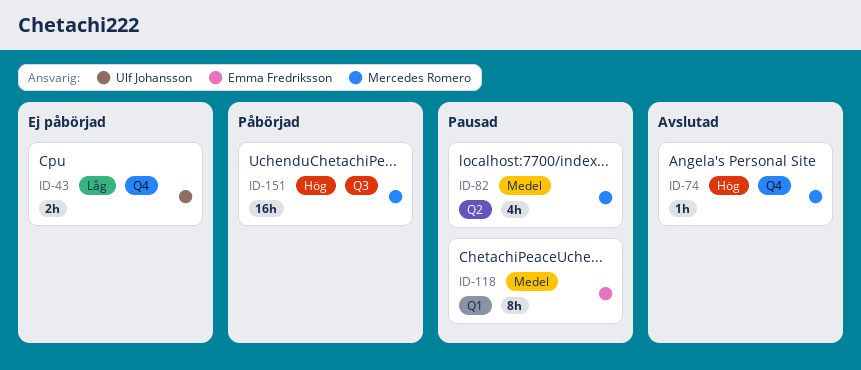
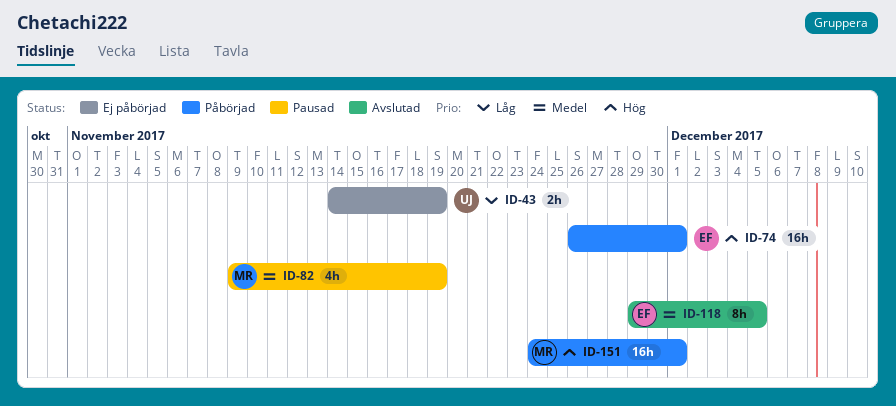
ID-74, status: Avslutad -> Påbörjad
ID-74, owner: Mercedes Romero -> Emma Fredriksson
ID-74, estimate: 1h -> 16h
ID-118, status: Pausad -> Avslutad

